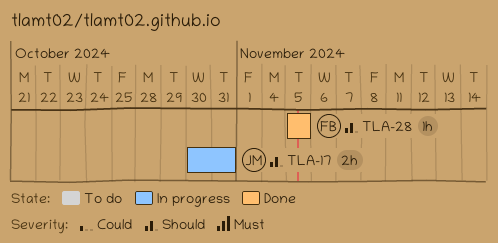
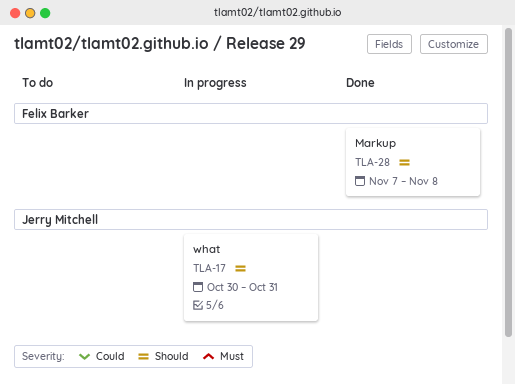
TLA-28, start: Nov 5 -> Nov 7
TLA-28, due: Nov 5 -> Nov 8

